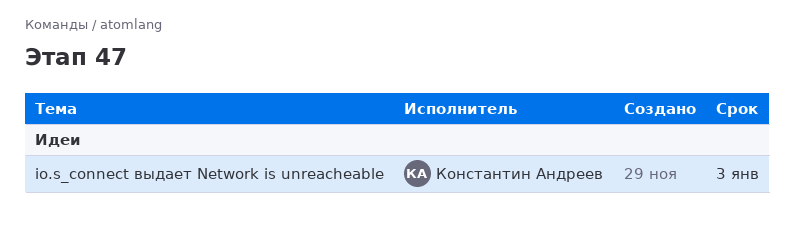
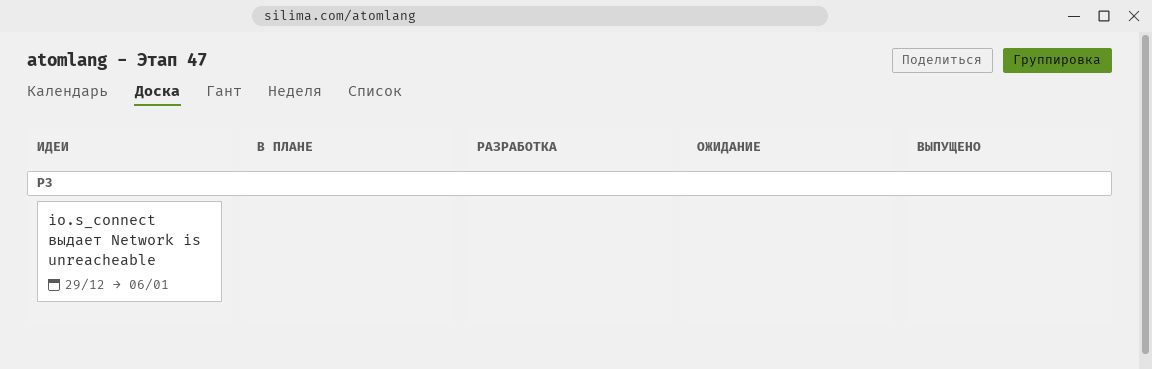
io.s_connect выдает Network is unreacheable, due: Jan 3 -> Jan 6

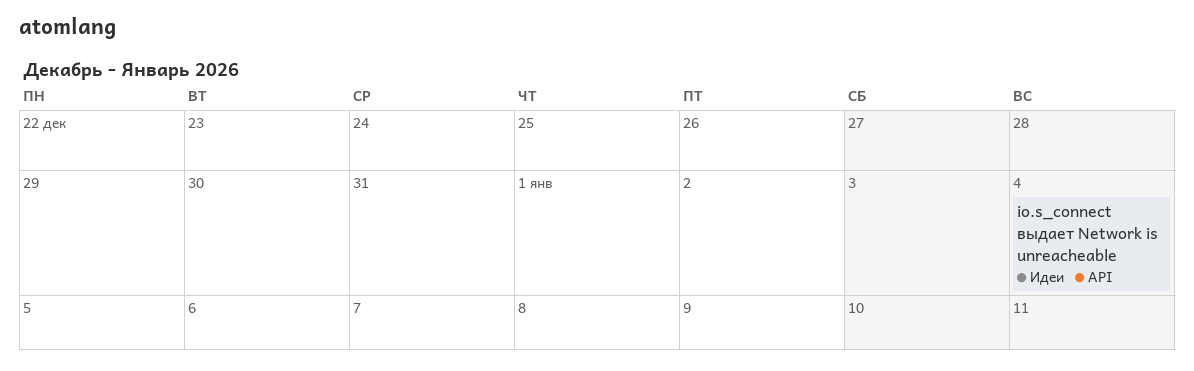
io.s_connect выдает Network is unreacheable, due: Jan 6 -> Jan 4

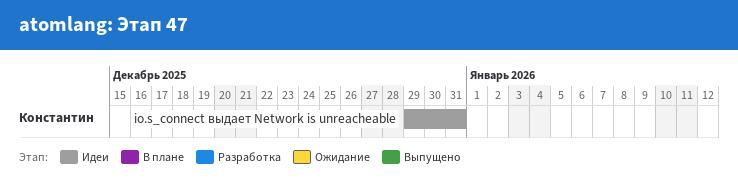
io.s_connect выдает Network is unreacheable, due: Jan 4 -> Dec 31

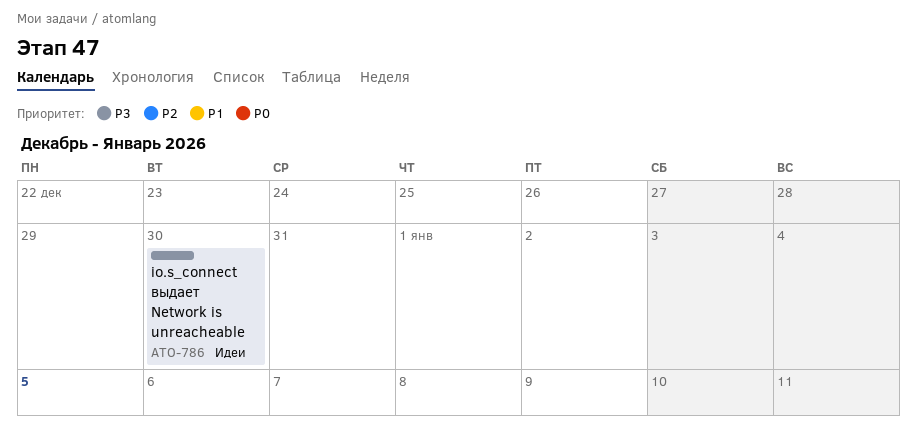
io.s_connect выдает Network is unreacheable, due: Dec 31 -> Dec 30

